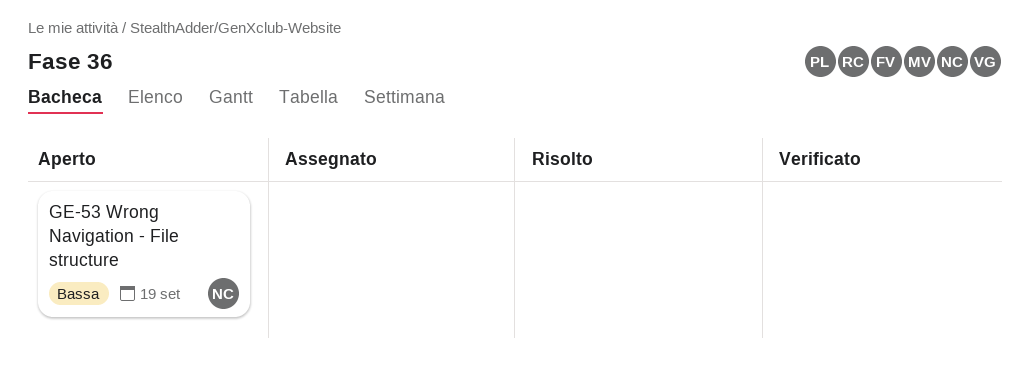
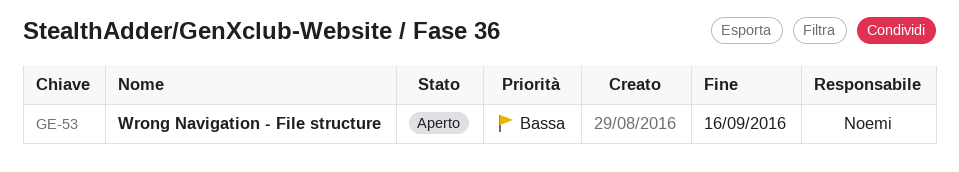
GE-53, due: Sep 19 -> Sep 16

